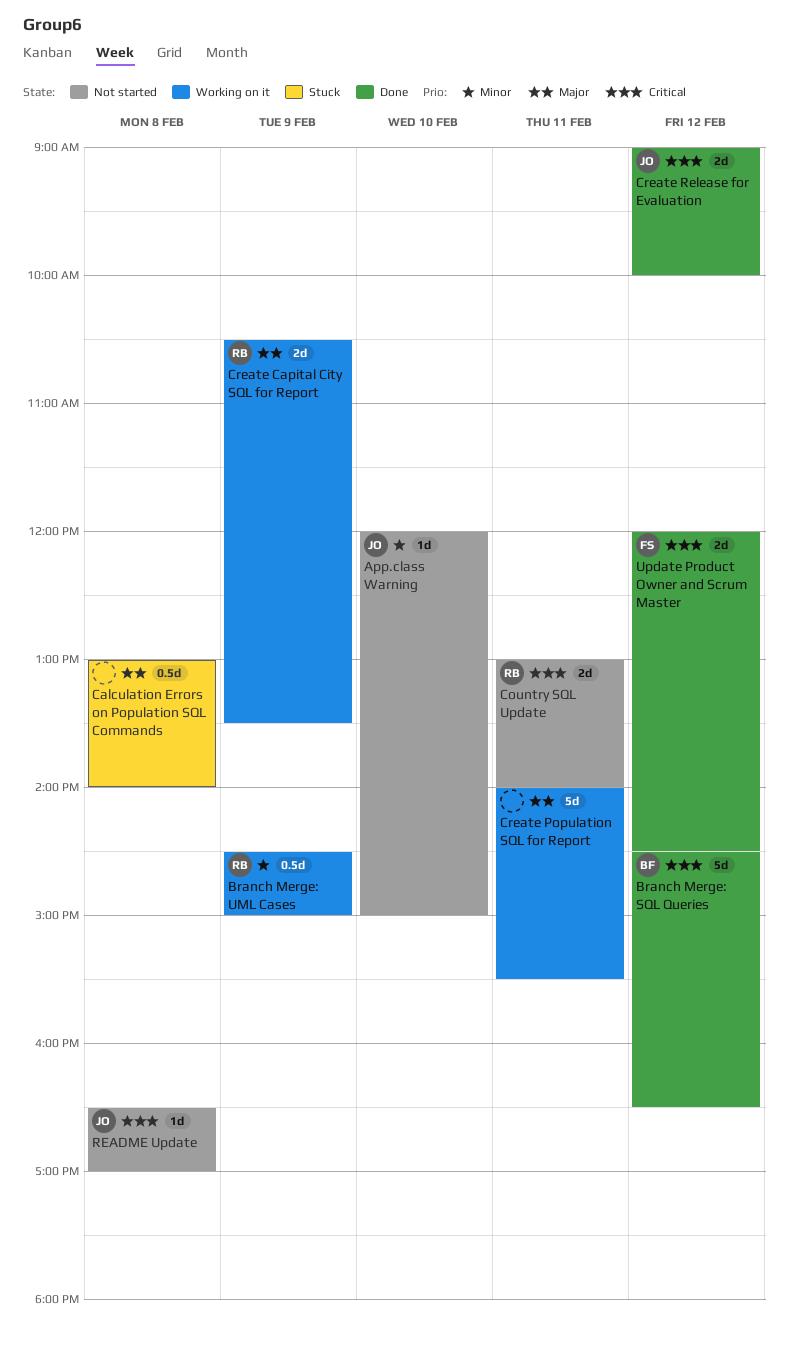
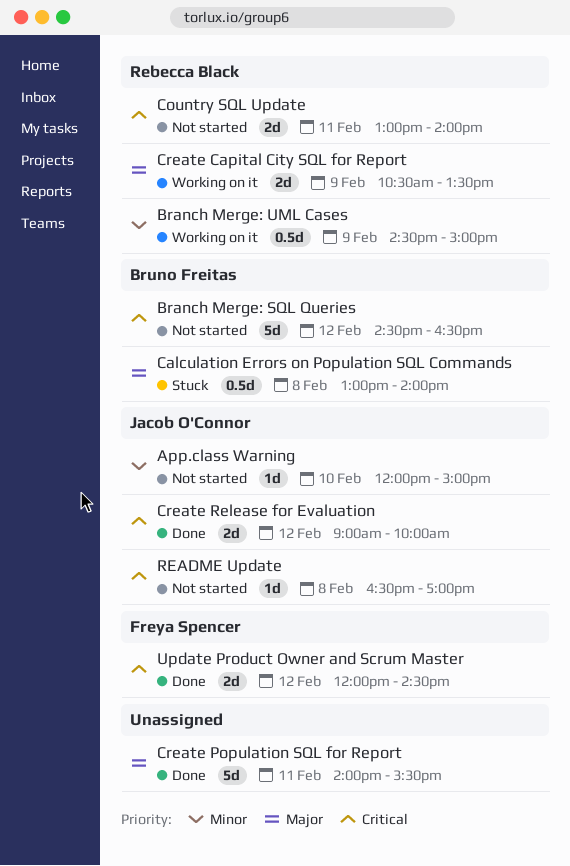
Branch Merge: SQL Queries, status: Done -> Not started
Calculation Errors on Population SQL Commands, owner: none -> Bruno Freitas
Create Population SQL for Report, status: Working on it -> Done

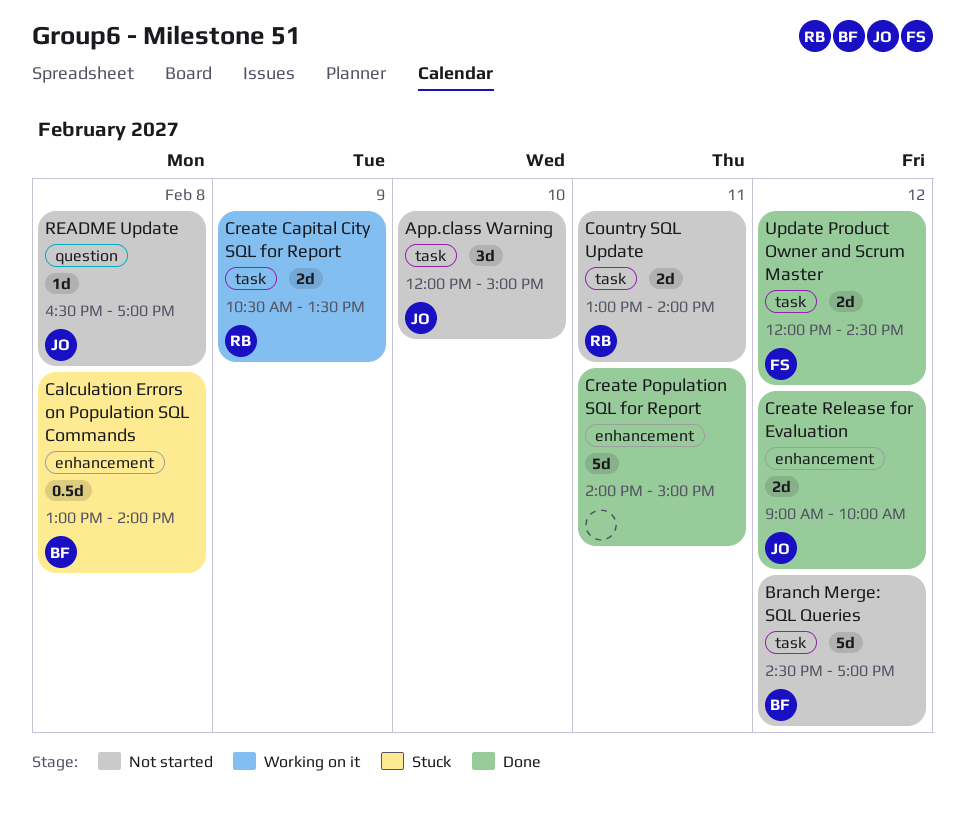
App.class Warning, estimate: 1d -> 3d
Branch Merge: SQL Queries, ends: 16:30 -> 17:00
Branch Merge: UML Cases: present -> none
Create Population SQL for Report, ends: 15:30 -> 15:00

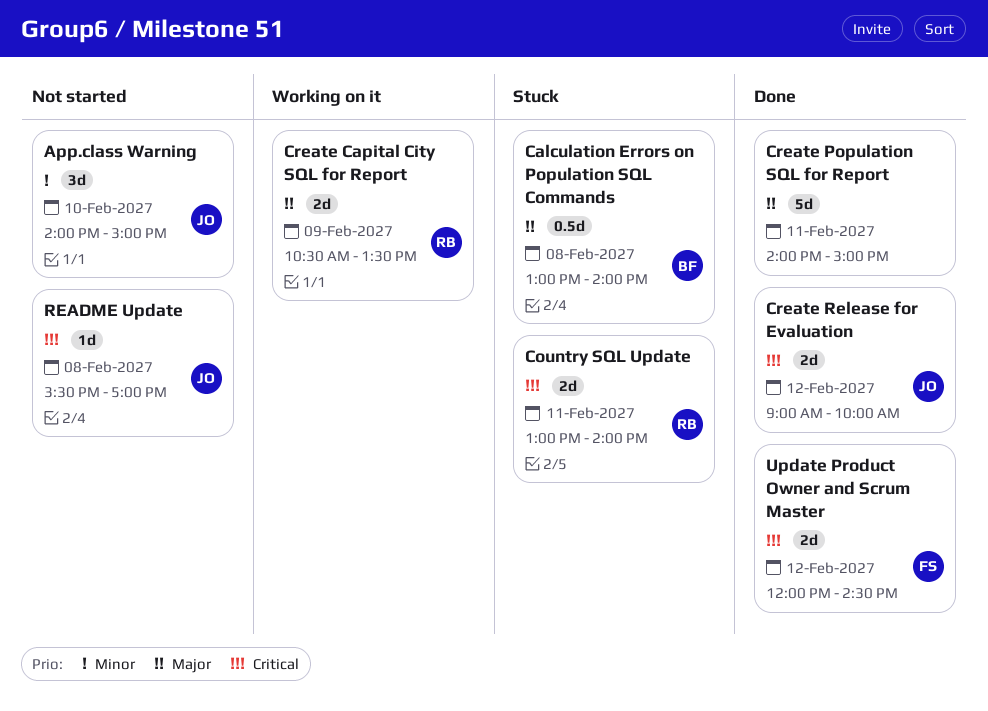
App.class Warning, begins: 12:00 -> 14:00
Branch Merge: SQL Queries: present -> none
Country SQL Update, status: Not started -> Stuck
README Update, begins: 16:30 -> 15:30

